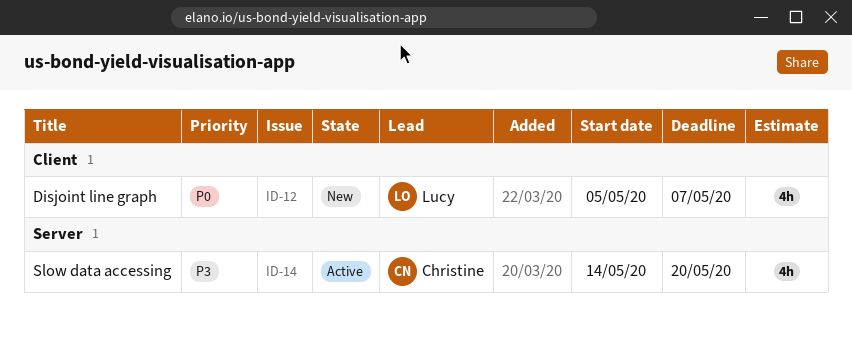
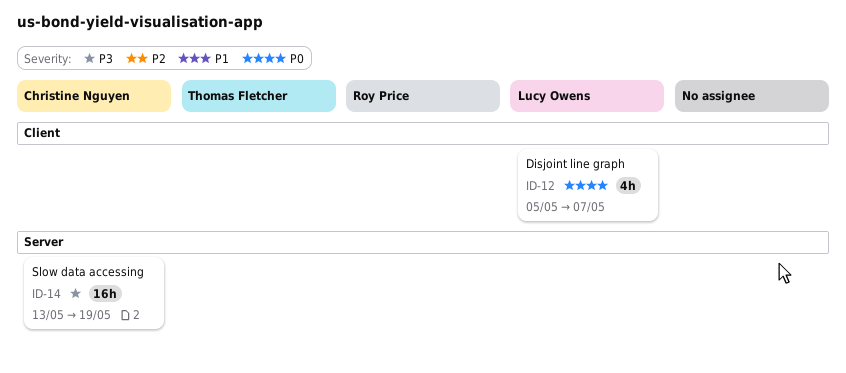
ID-14, estimate: 4h -> 16h
ID-14, start: May 14 -> May 13
ID-14, due: May 20 -> May 19

